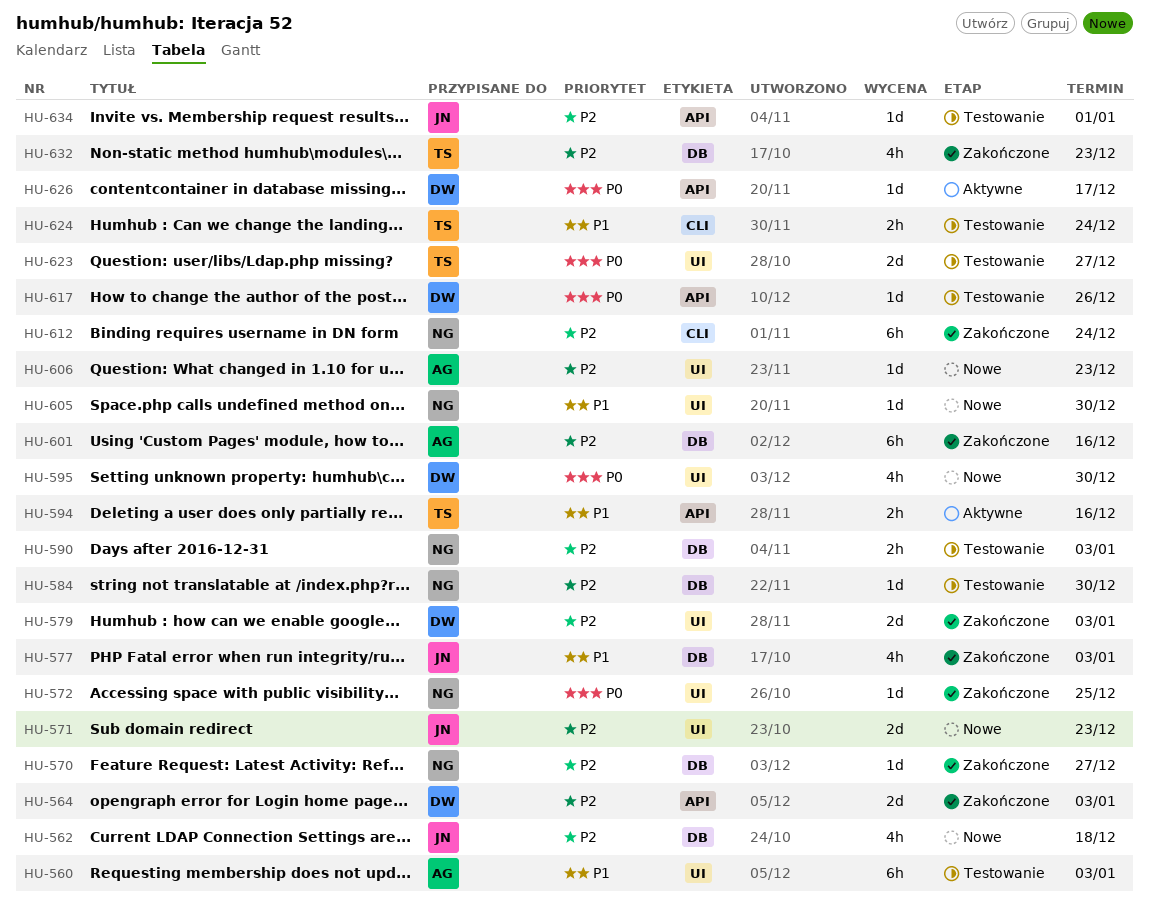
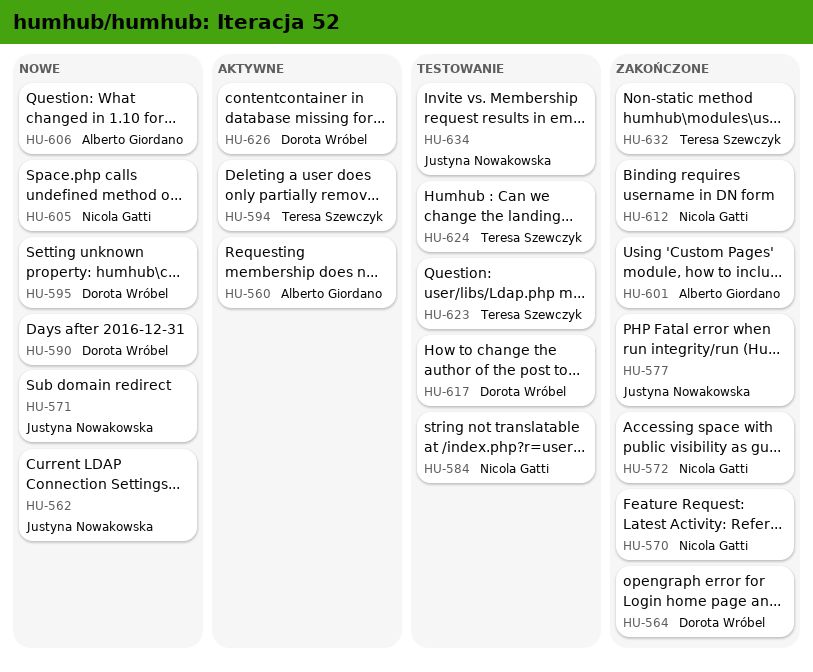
HU-560, status: Testowanie -> Aktywne
HU-579: present -> none
HU-590, status: Testowanie -> Nowe
HU-590, owner: Nicola Gatti -> Dorota Wróbel

